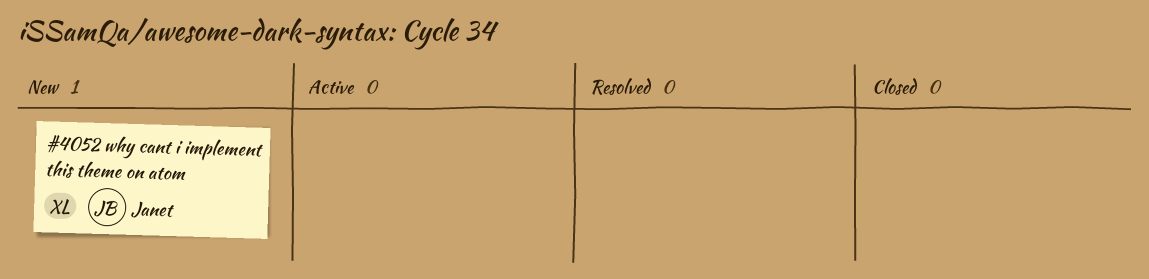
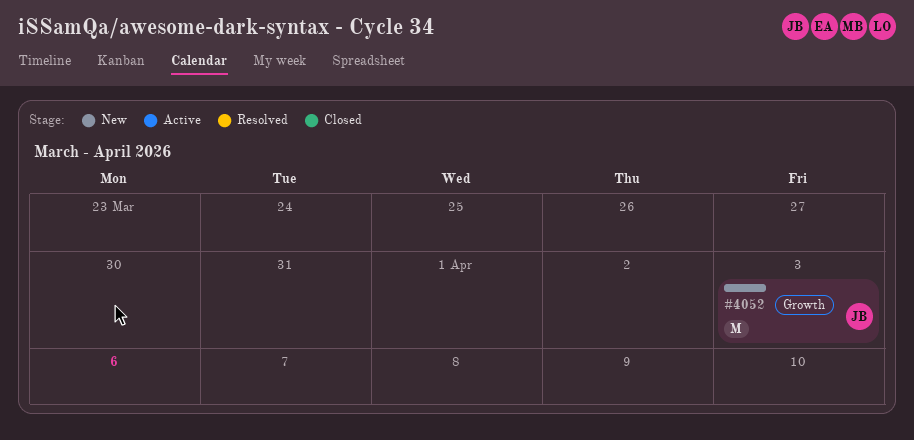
#4052, estimate: XL -> M

